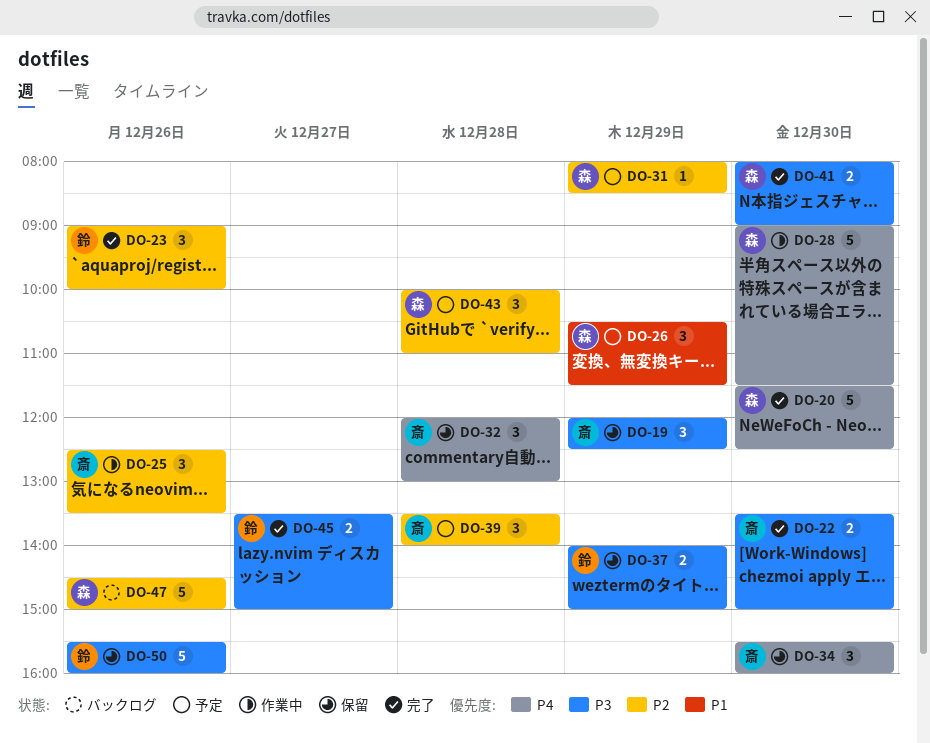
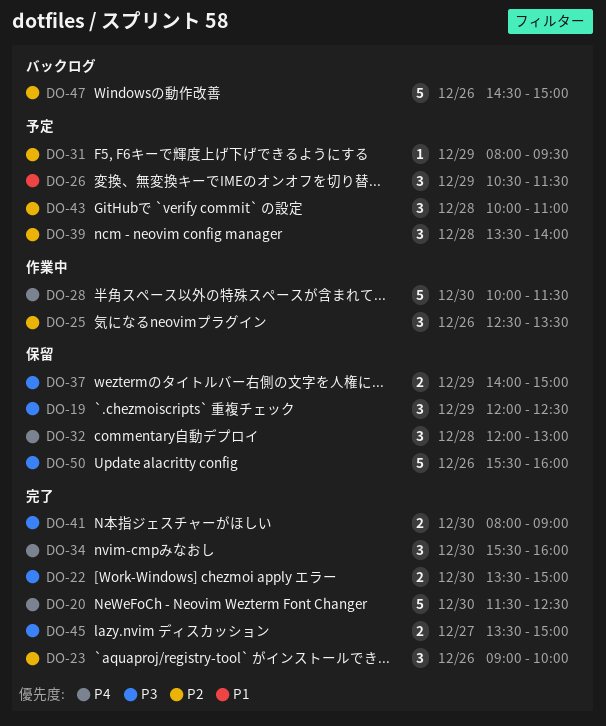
DO-28, begins: 09:00 -> 10:00
DO-31, ends: 08:30 -> 09:30
DO-34, status: 保留 -> 完了

